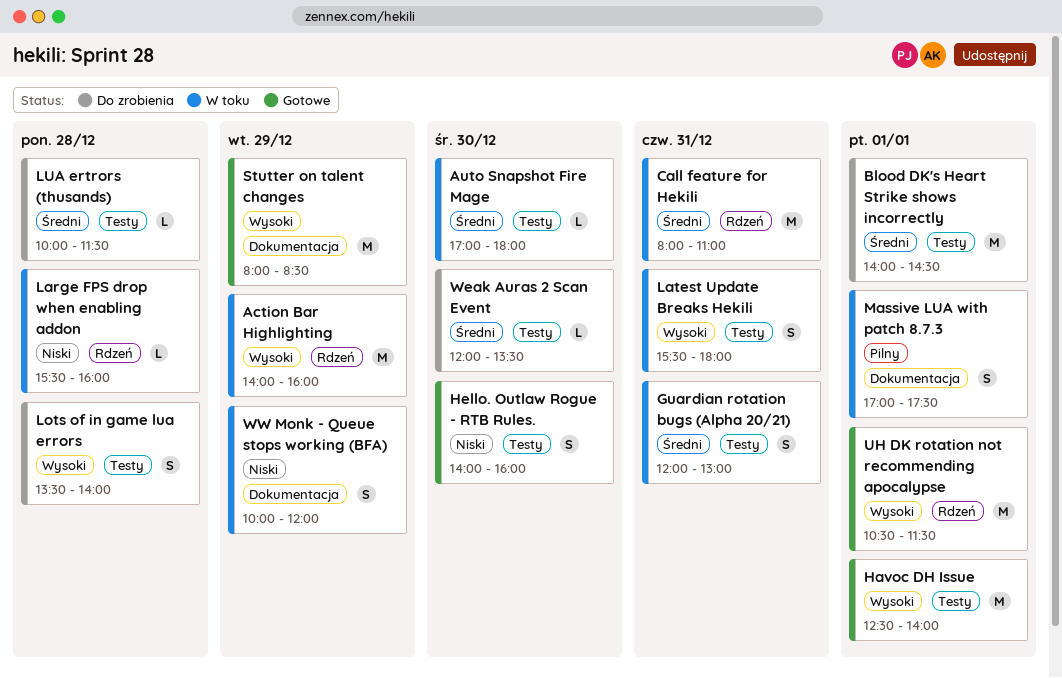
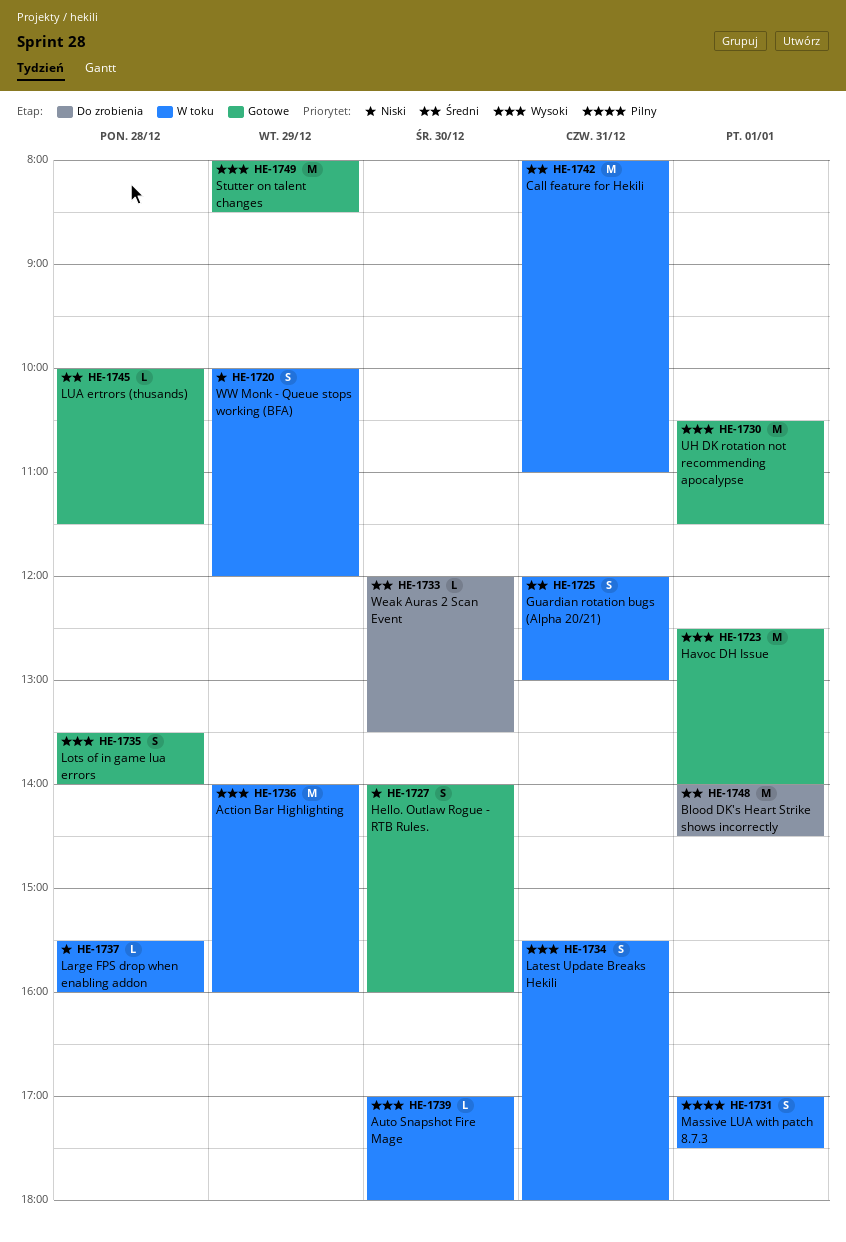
Auto Snapshot Fire Mage, priority: Średni -> Wysoki
Lots of in game lua errors, status: Do zrobienia -> Gotowe
LUA ertrors (thusands), status: Do zrobienia -> Gotowe

